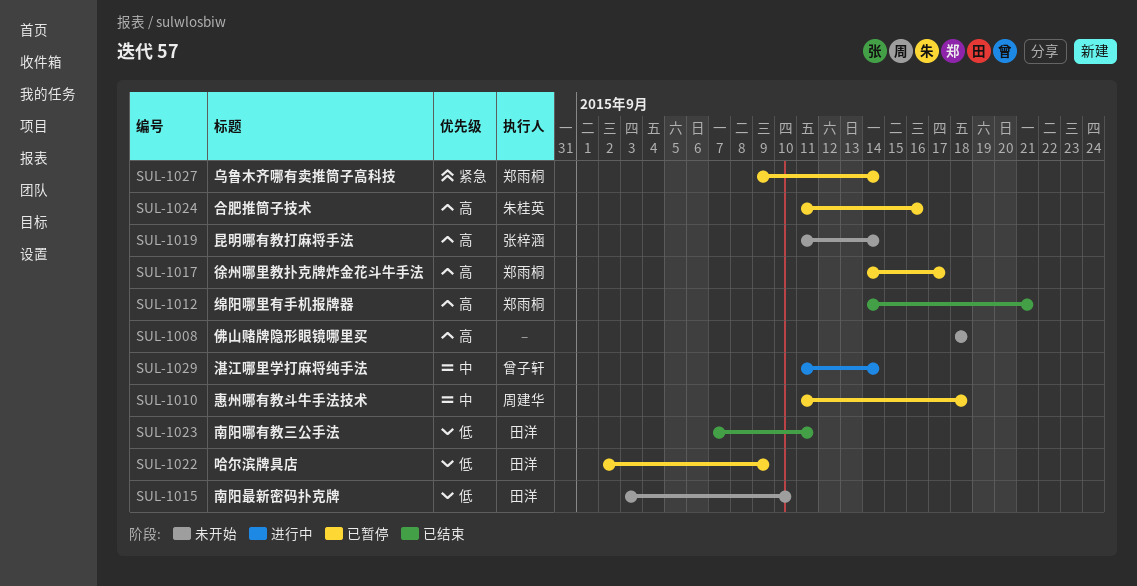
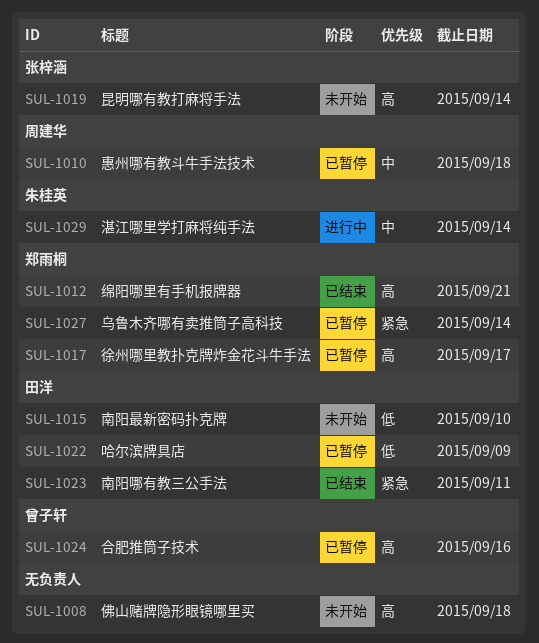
SUL-1023, priority: 低 -> 紧急
SUL-1024, owner: 朱桂英 -> 曾子轩
SUL-1029, owner: 曾子轩 -> 朱桂英

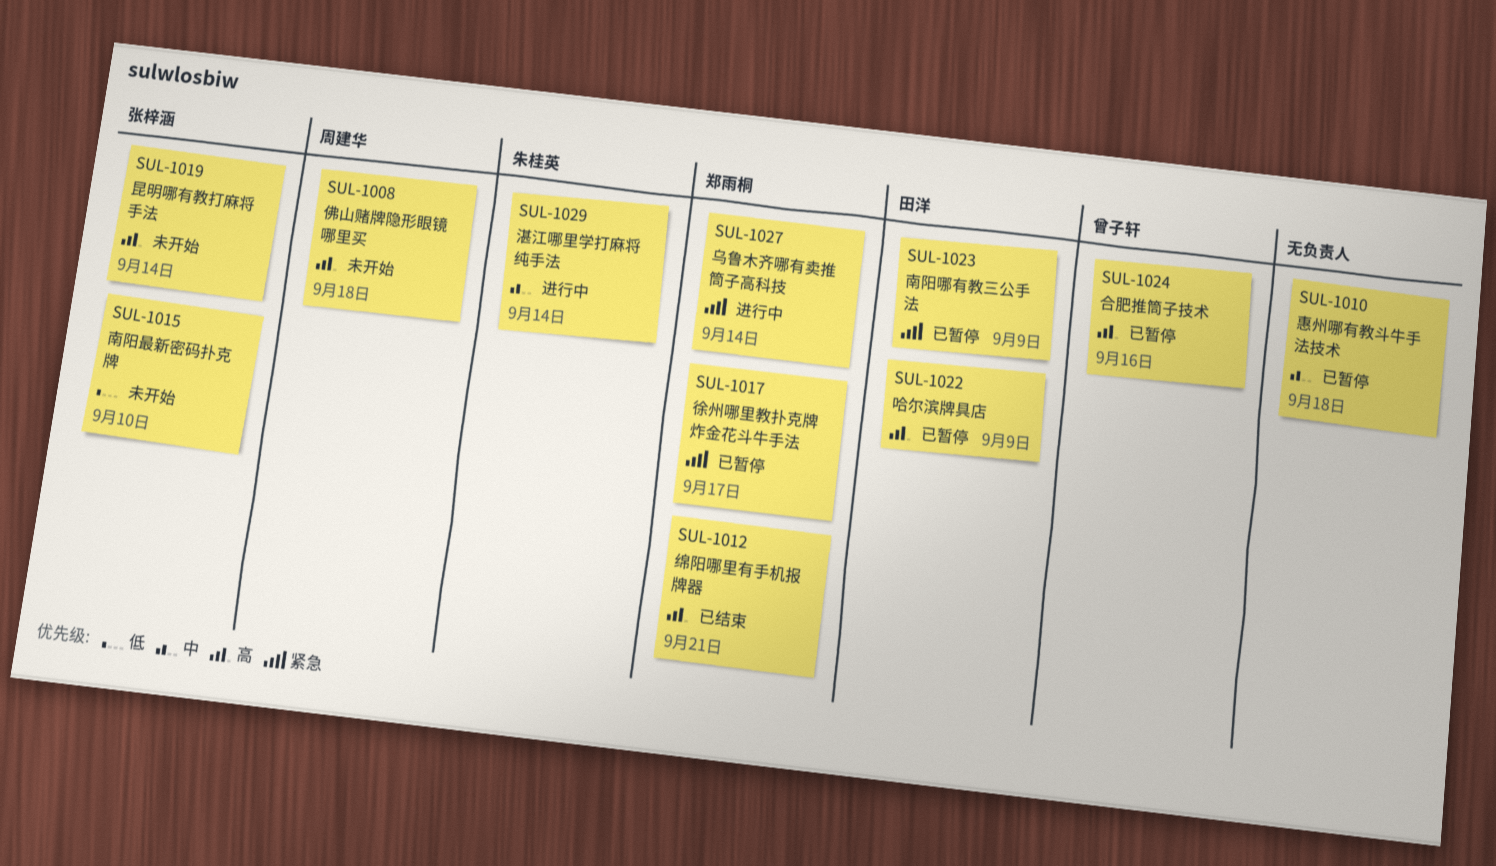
SUL-1008, owner: none -> 周建华
SUL-1010, owner: 周建华 -> none
SUL-1015, owner: 田洋 -> 张梓涵
SUL-1017, priority: 高 -> 紧急
SUL-1022, priority: 低 -> 高
SUL-1023, status: 已结束 -> 已暂停
SUL-1023, due: Sep 11 -> Sep 9
SUL-1027, status: 已暂停 -> 进行中

